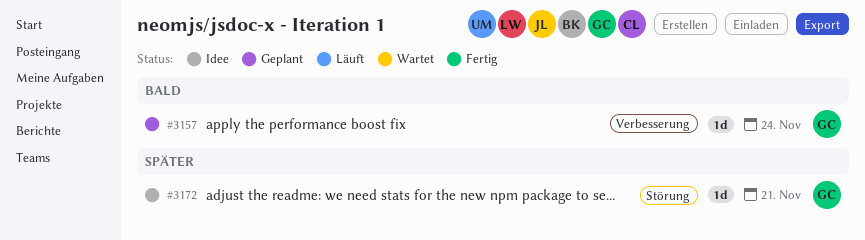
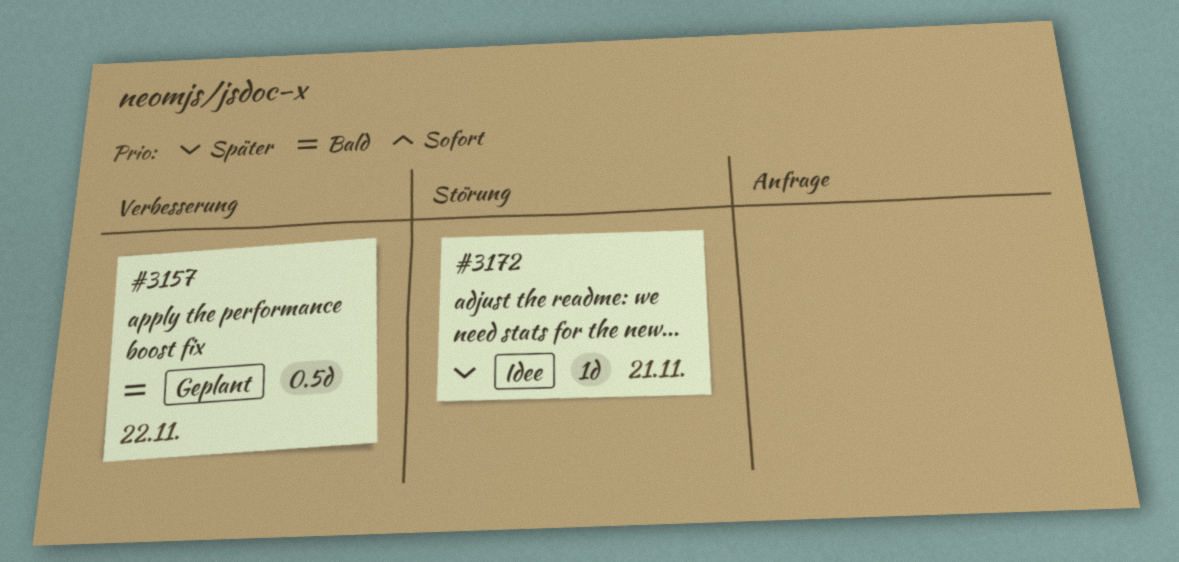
#3157, estimate: 1d -> 0.5d
#3157, due: Nov 24 -> Nov 22

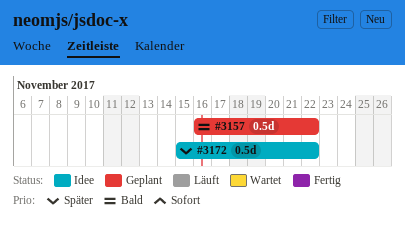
#3172, estimate: 1d -> 0.5d
#3172, due: Nov 21 -> Nov 22

